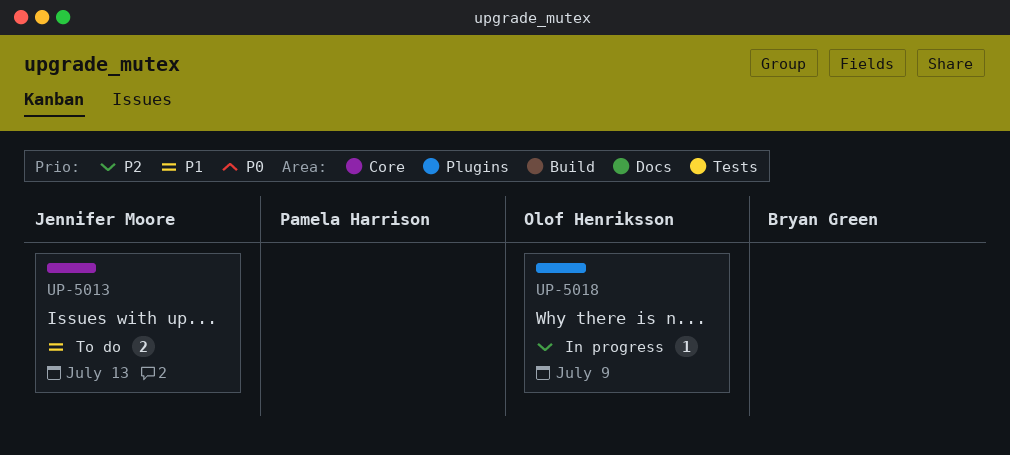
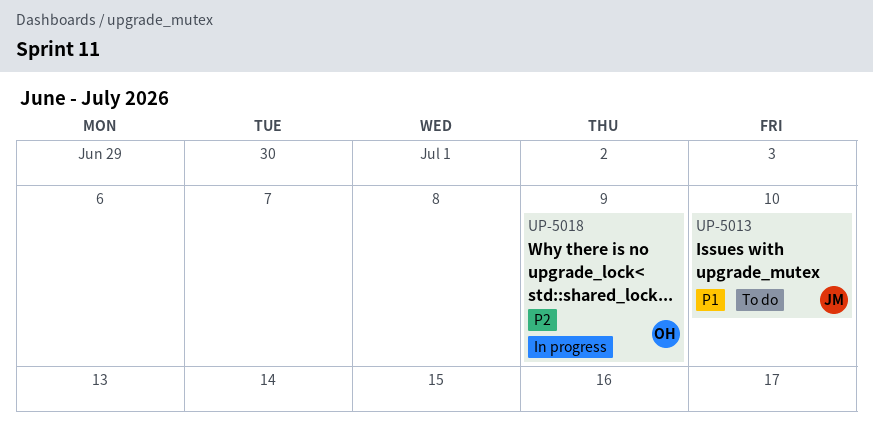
UP-5013, due: Jul 13 -> Jul 10

